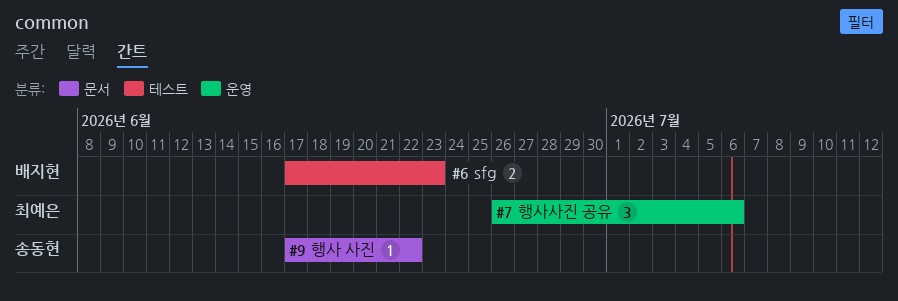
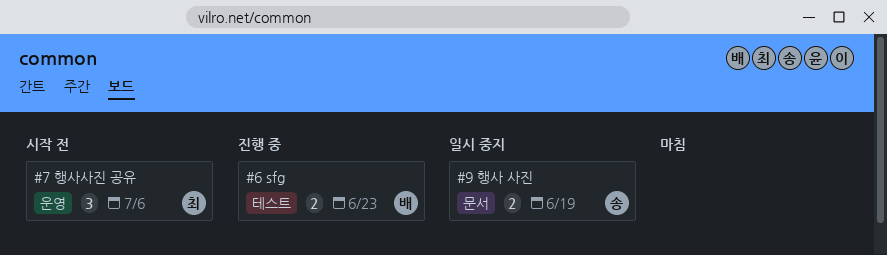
#9, estimate: 1 -> 2
#9, due: Jun 22 -> Jun 19

